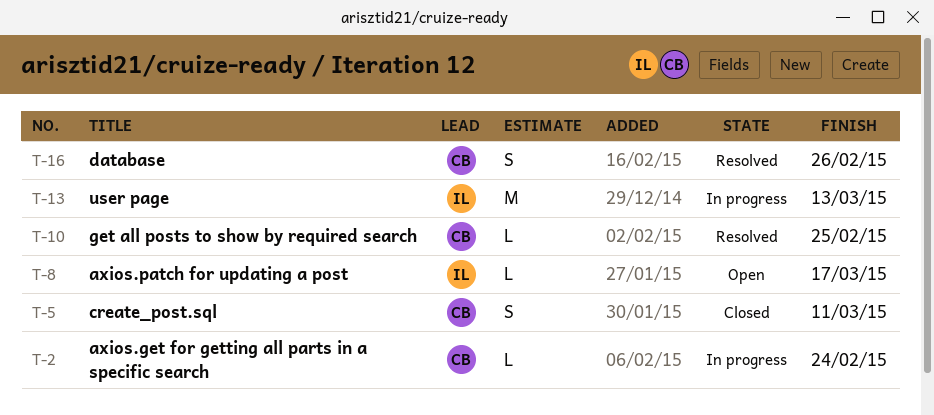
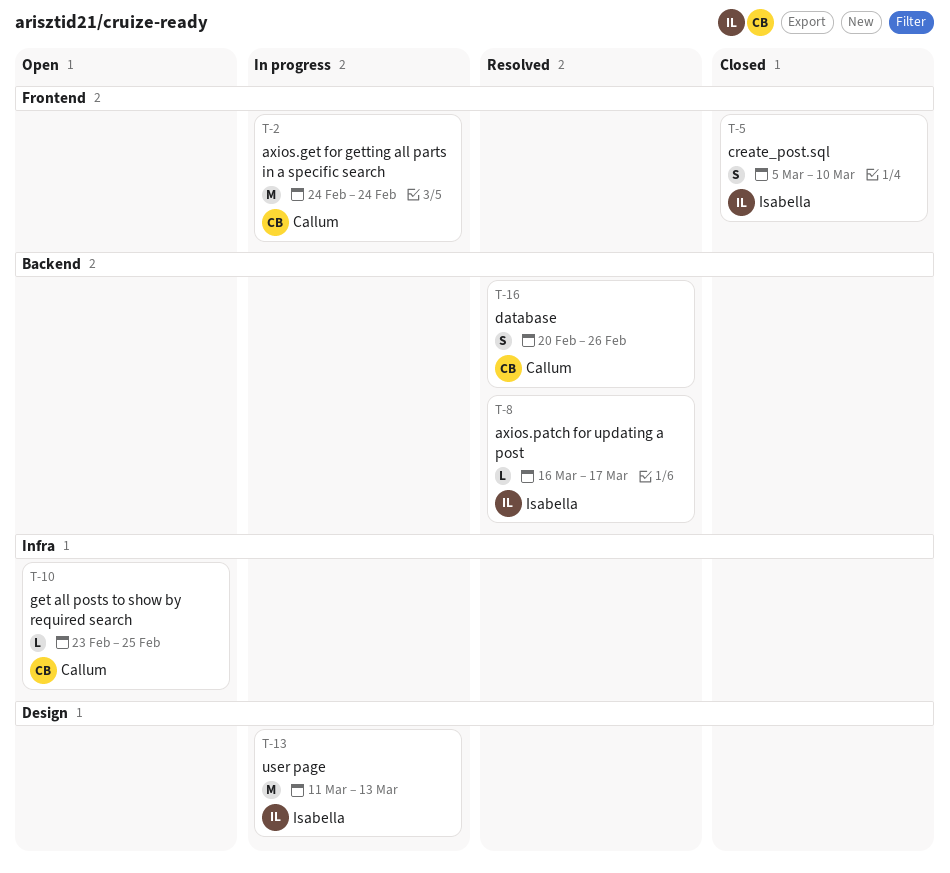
T-2, estimate: L -> M
T-5, owner: Callum -> Isabella
T-5, due: Mar 11 -> Mar 10
T-8, status: Open -> Resolved
T-10, status: Resolved -> Open

